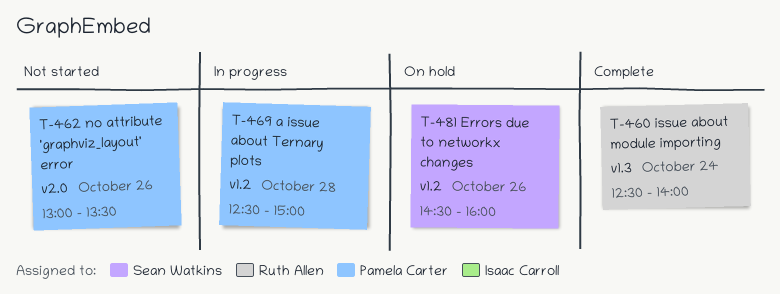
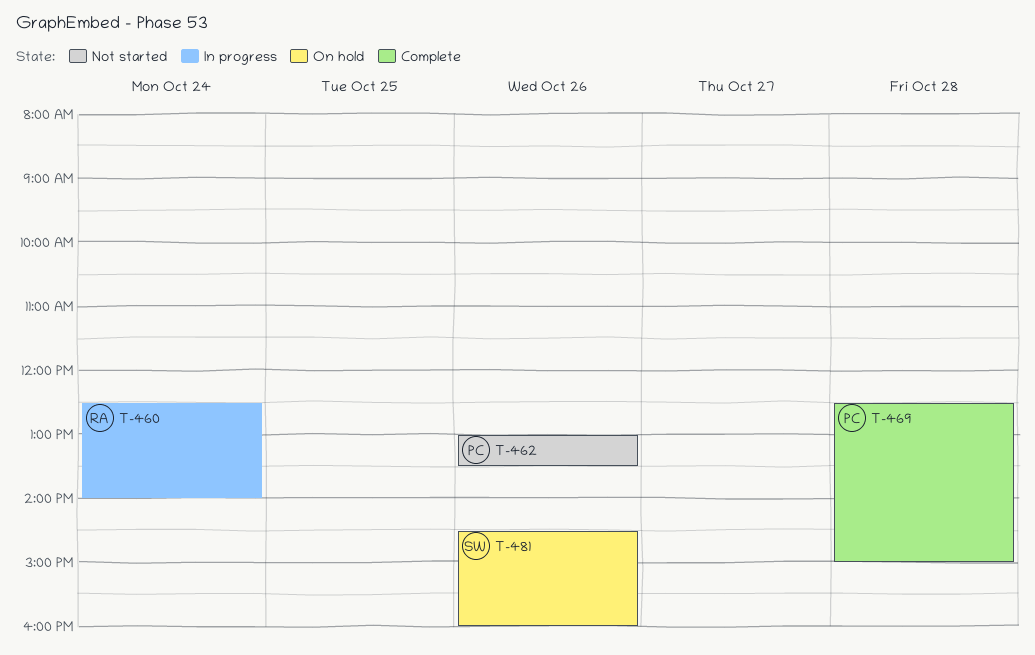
T-460, status: Complete -> In progress
T-469, status: In progress -> Complete

